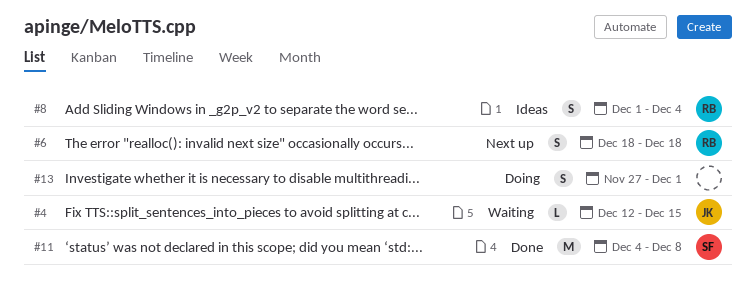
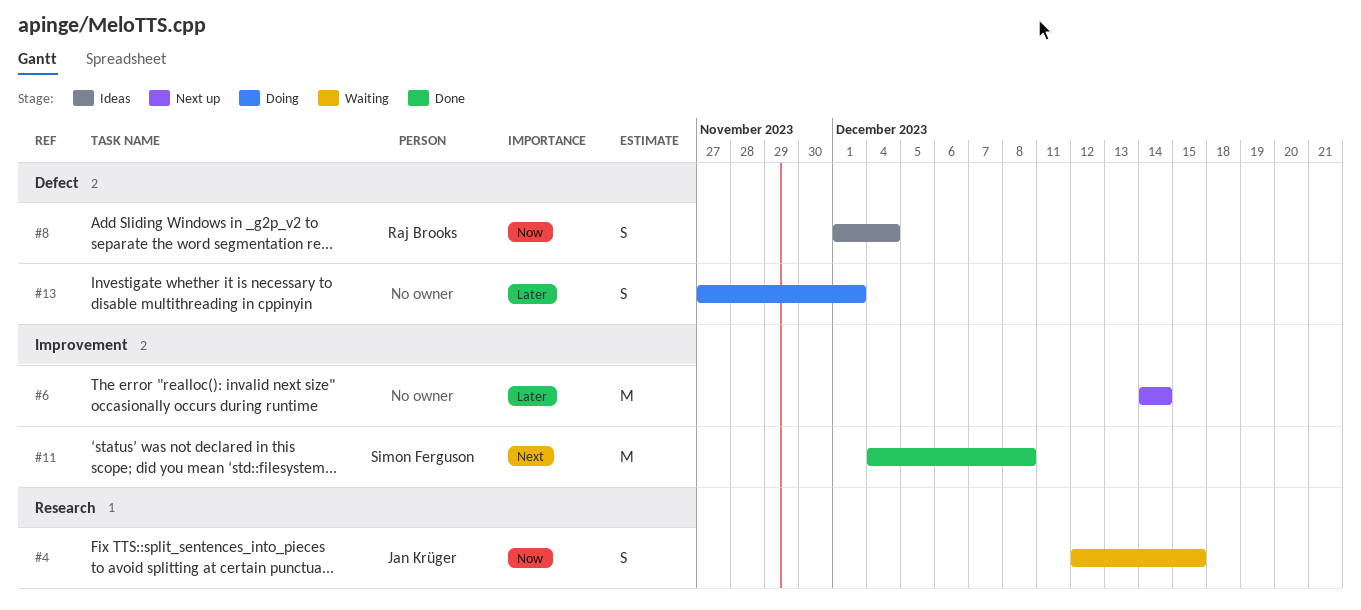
#4, estimate: L -> S
#6, owner: Raj Brooks -> none
#6, estimate: S -> M
#6, start: Dec 18 -> Dec 14
#6, due: Dec 18 -> Dec 14

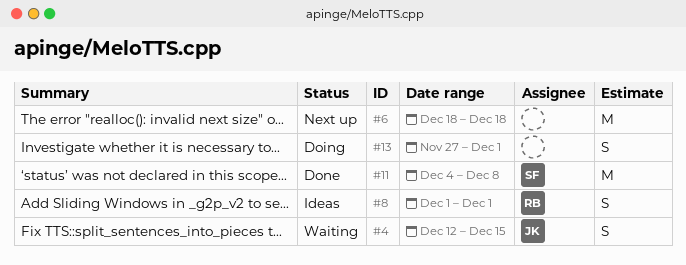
#6, start: Dec 14 -> Dec 18
#6, due: Dec 14 -> Dec 18
#8, due: Dec 4 -> Dec 1

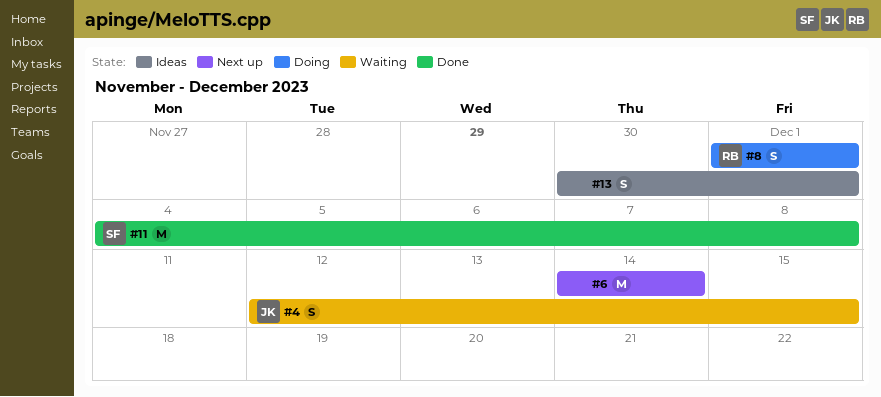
#6, start: Dec 18 -> Dec 14
#6, due: Dec 18 -> Dec 14
#8, status: Ideas -> Doing
#13, status: Doing -> Ideas
#13, start: Nov 27 -> Nov 30

